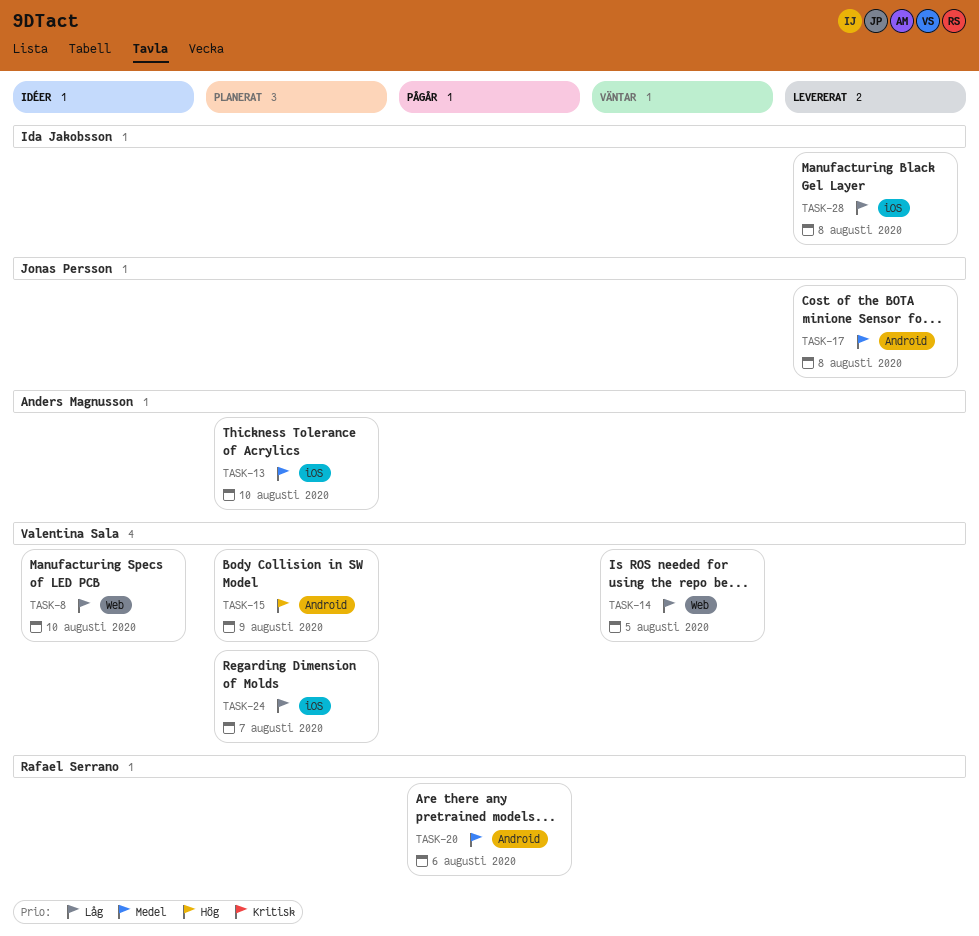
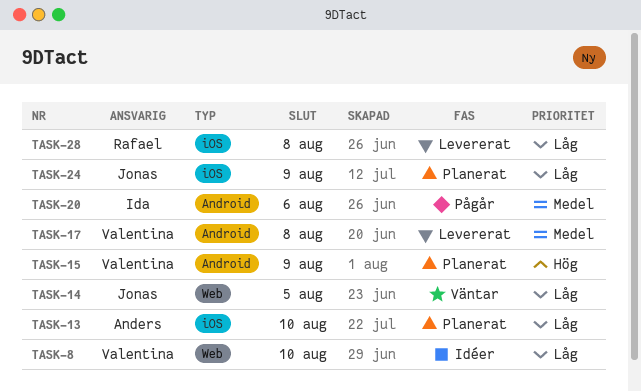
TASK-13, priority: Medel -> Låg
TASK-14, owner: Valentina Sala -> Jonas Persson
TASK-17, owner: Jonas Persson -> Valentina Sala
TASK-20, owner: Rafael Serrano -> Ida Jakobsson
TASK-24, owner: Valentina Sala -> Jonas Persson
TASK-24, due: Aug 7 -> Aug 9
TASK-28, owner: Ida Jakobsson -> Rafael Serrano

